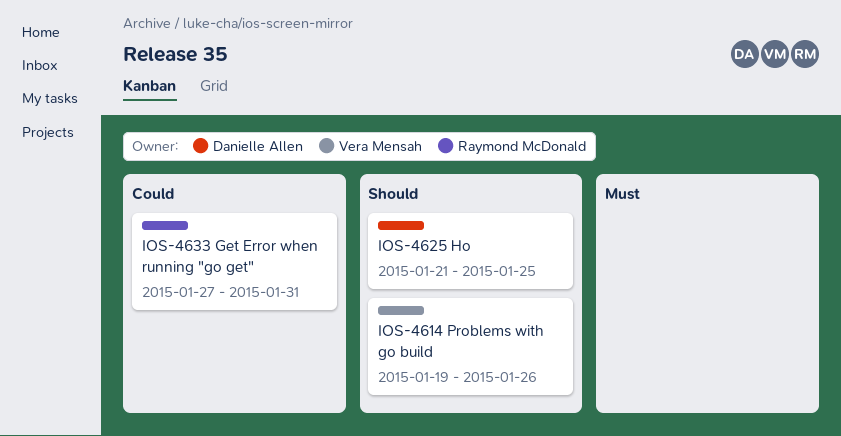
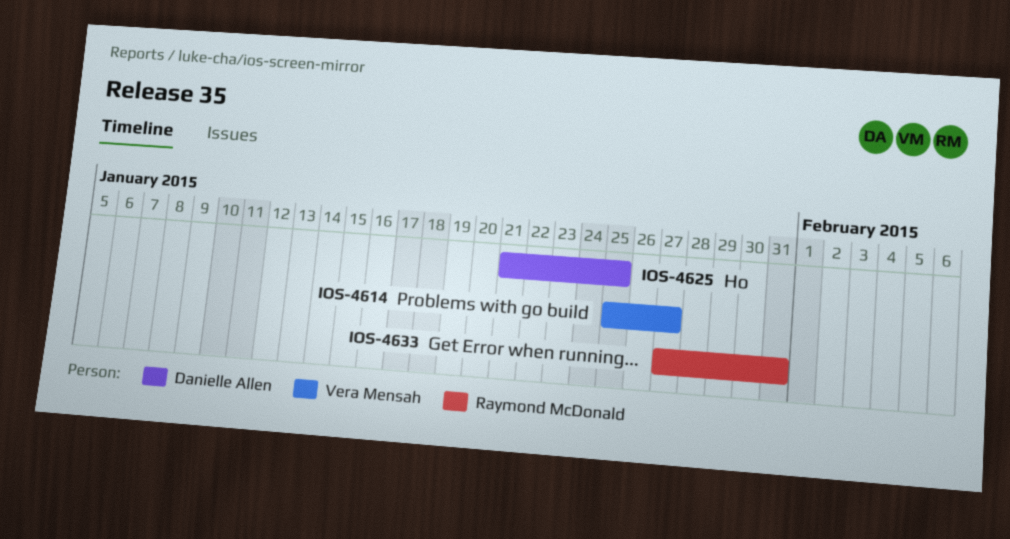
IOS-4614, start: Jan 19 -> Jan 25
IOS-4614, due: Jan 26 -> Jan 27

